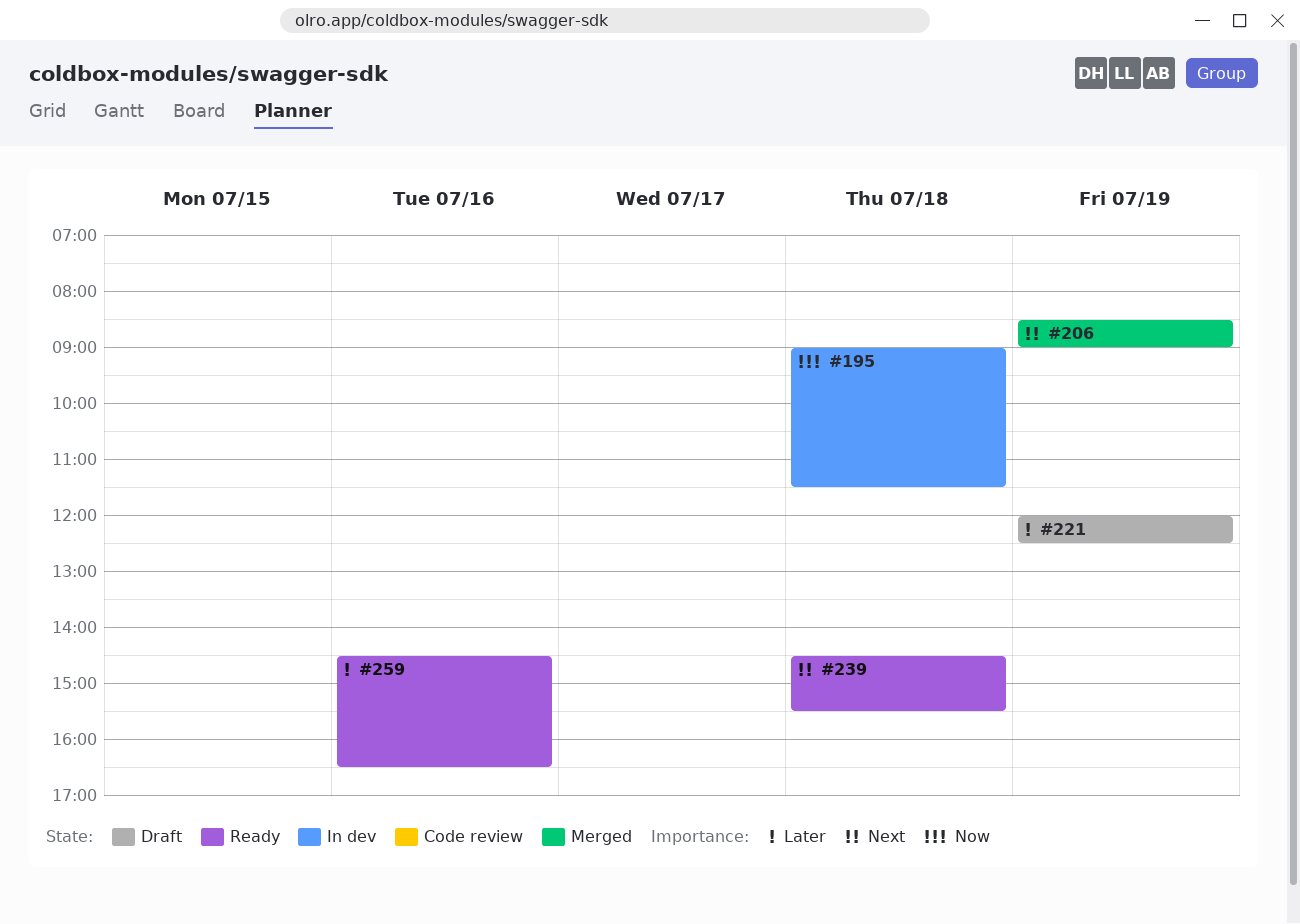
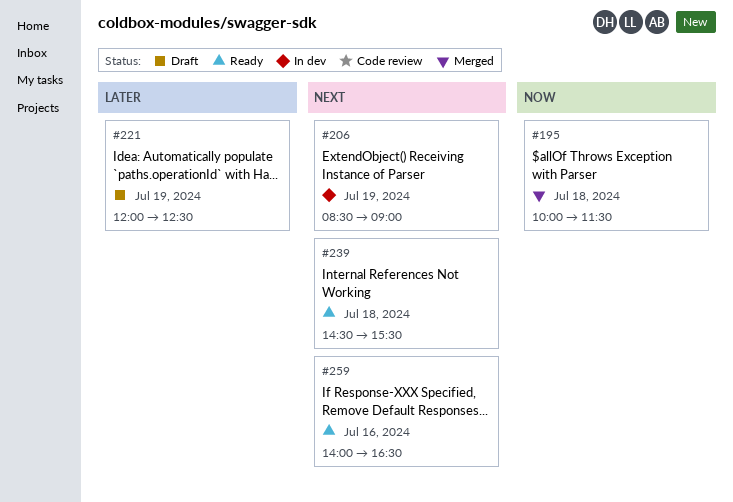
#195, status: In dev -> Merged
#195, begins: 09:00 -> 10:00
#206, status: Merged -> In dev
#259, priority: Later -> Next
#259, begins: 14:30 -> 14:00

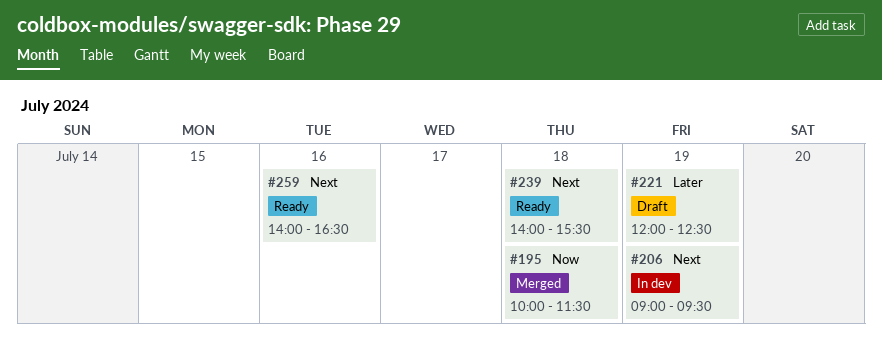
#206, begins: 08:30 -> 09:00
#206, ends: 09:00 -> 09:30
#239, begins: 14:30 -> 14:00

